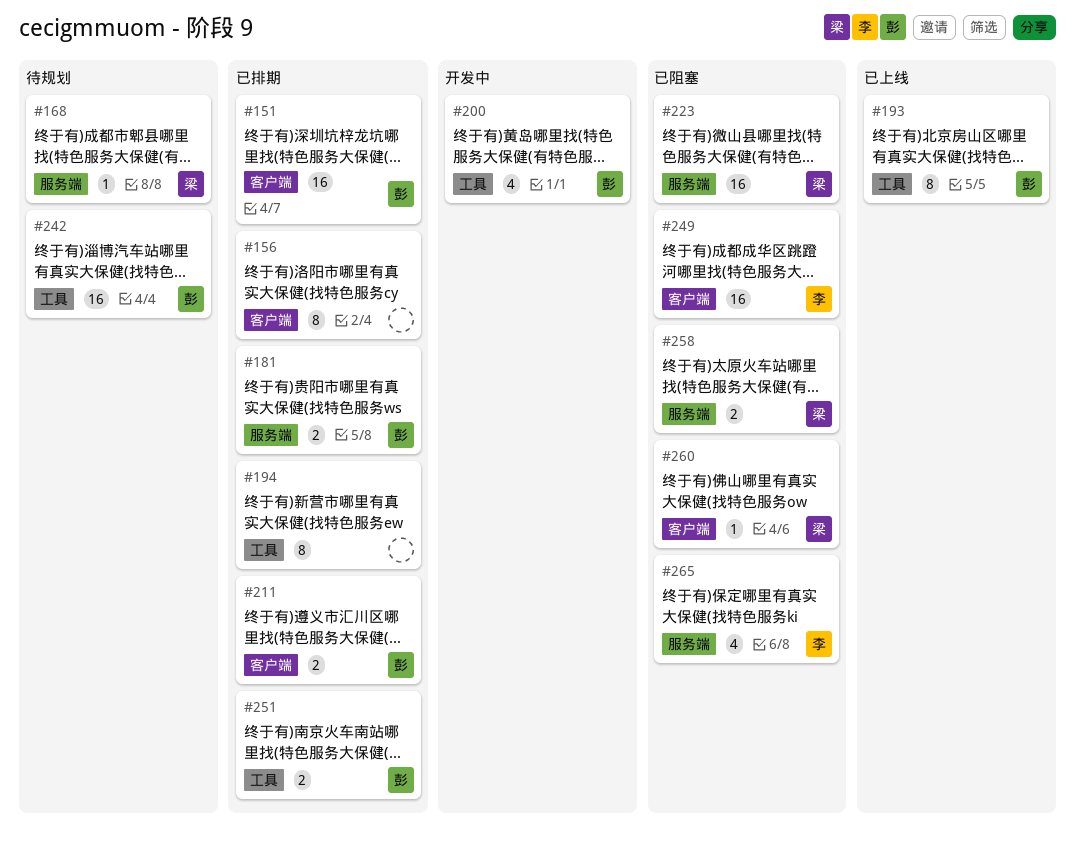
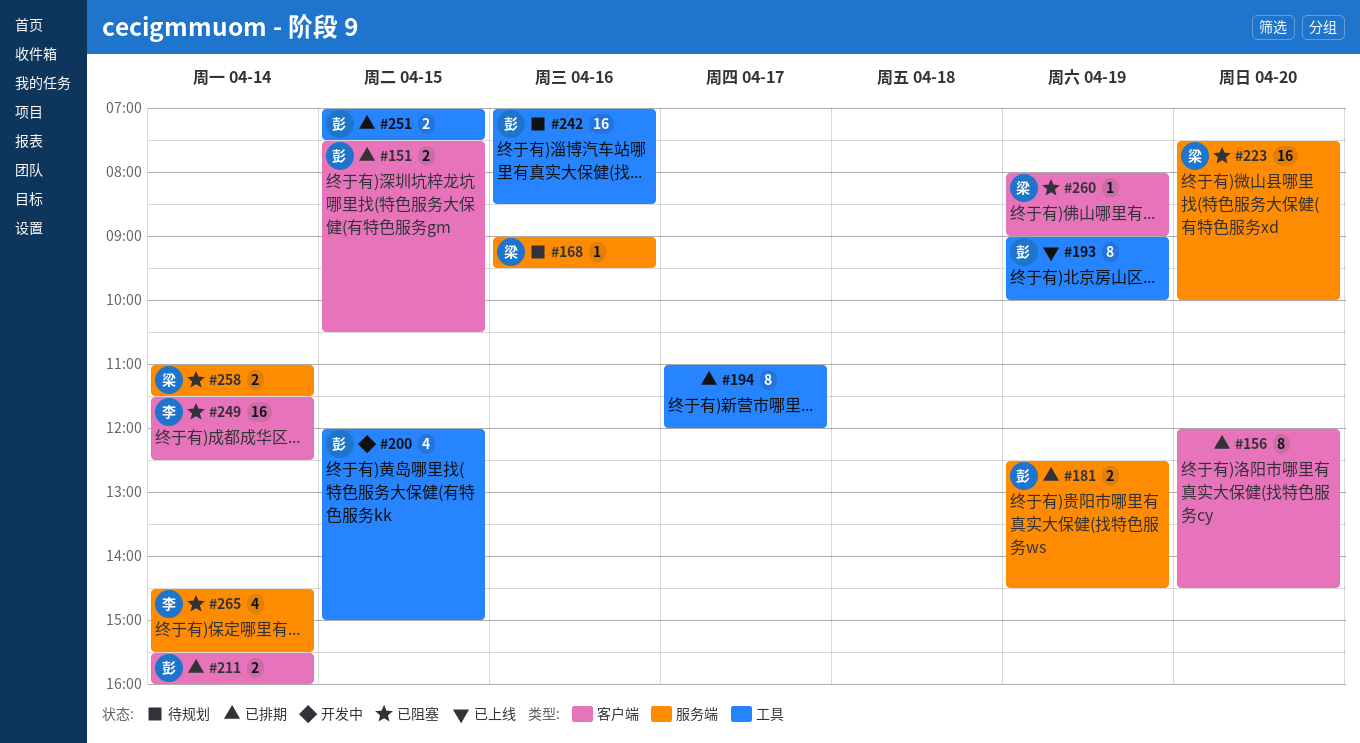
#151, estimate: 16 -> 2

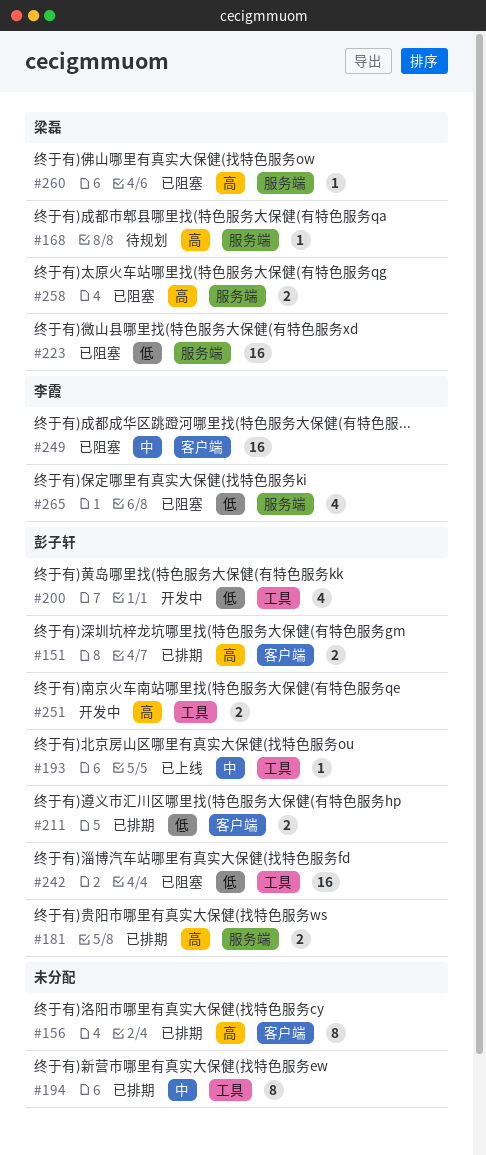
#193, estimate: 8 -> 1
#242, status: 待规划 -> 已阻塞
#251, status: 已排期 -> 开发中
#260, label: 客户端 -> 服务端

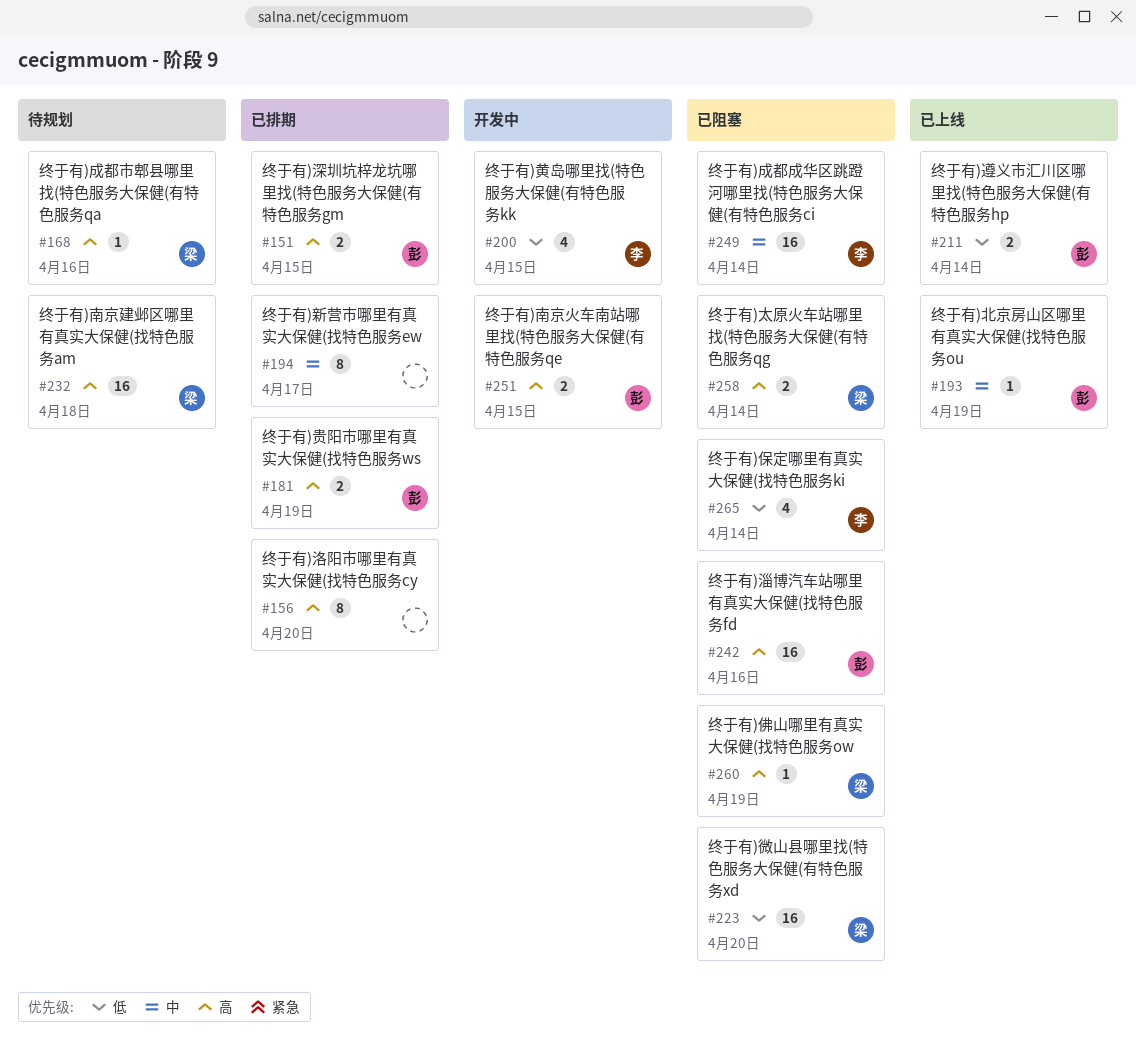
#200, owner: 彭子轩 -> 李霞
#211, status: 已排期 -> 已上线
#232: none -> present
#242, priority: 低 -> 高

